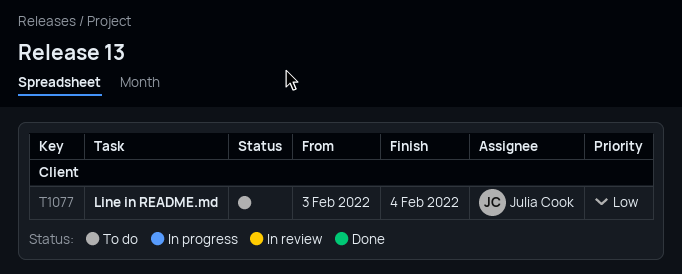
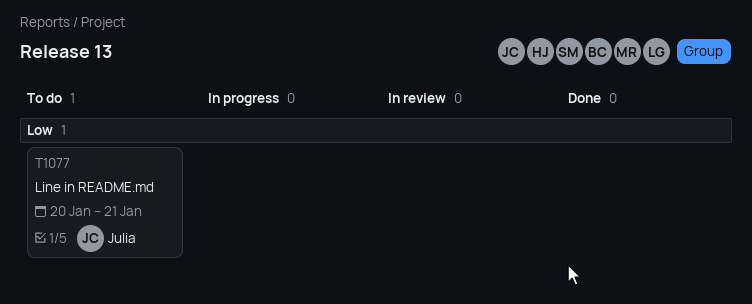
T1077, start: Feb 3 -> Jan 20
T1077, due: Feb 4 -> Jan 21

